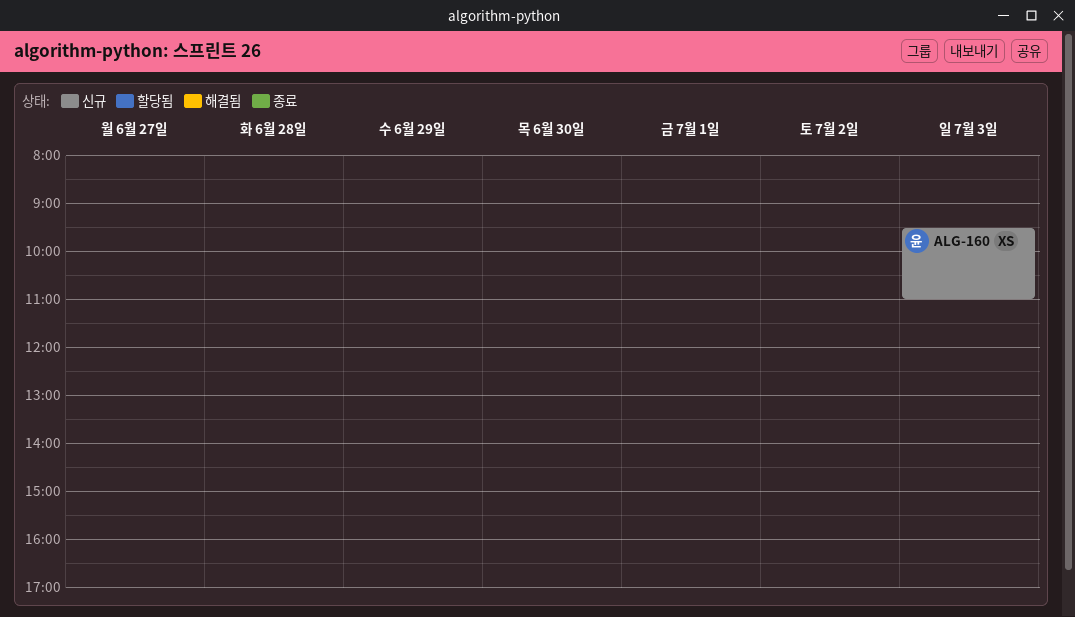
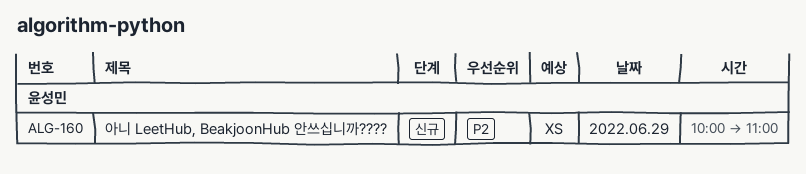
ALG-160, day: Jul 3 -> Jun 29
ALG-160, begins: 09:30 -> 10:00

